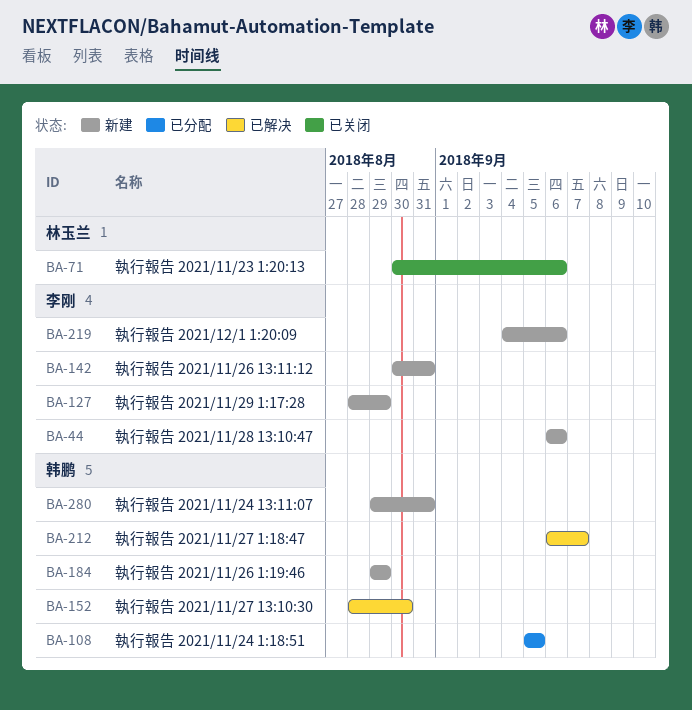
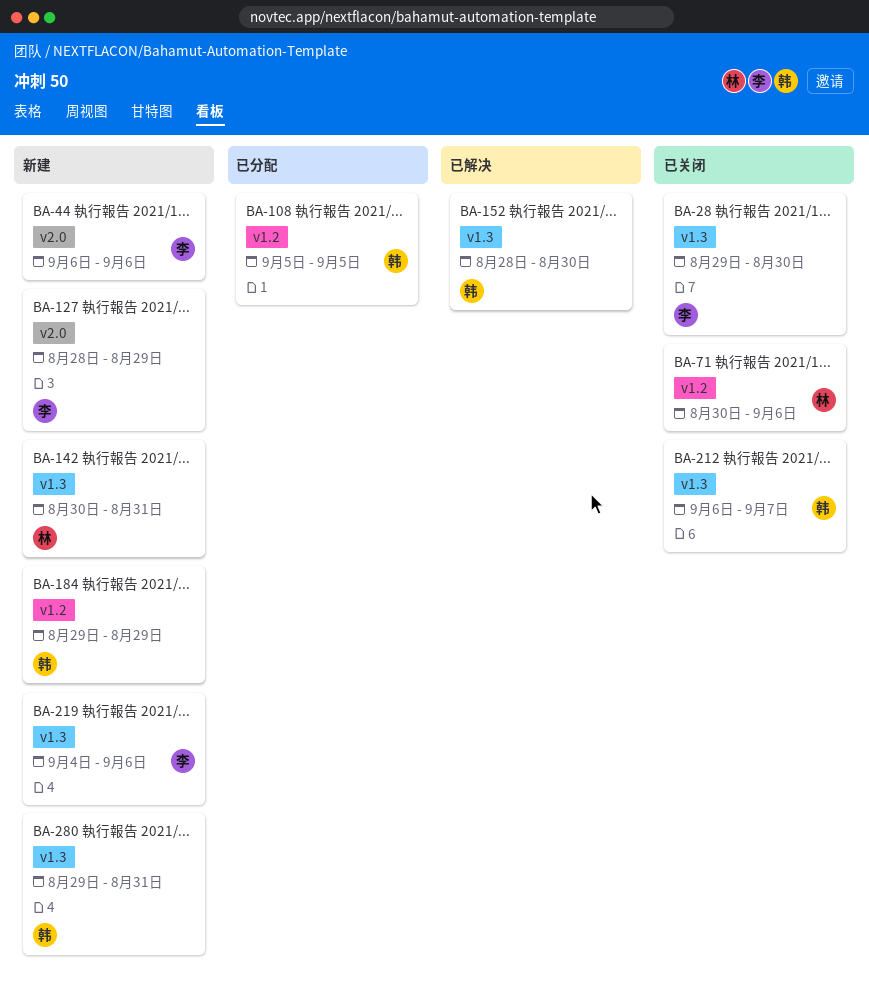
BA-28: none -> present
BA-142, owner: 李刚 -> 林玉兰
BA-212, status: 已解决 -> 已关闭

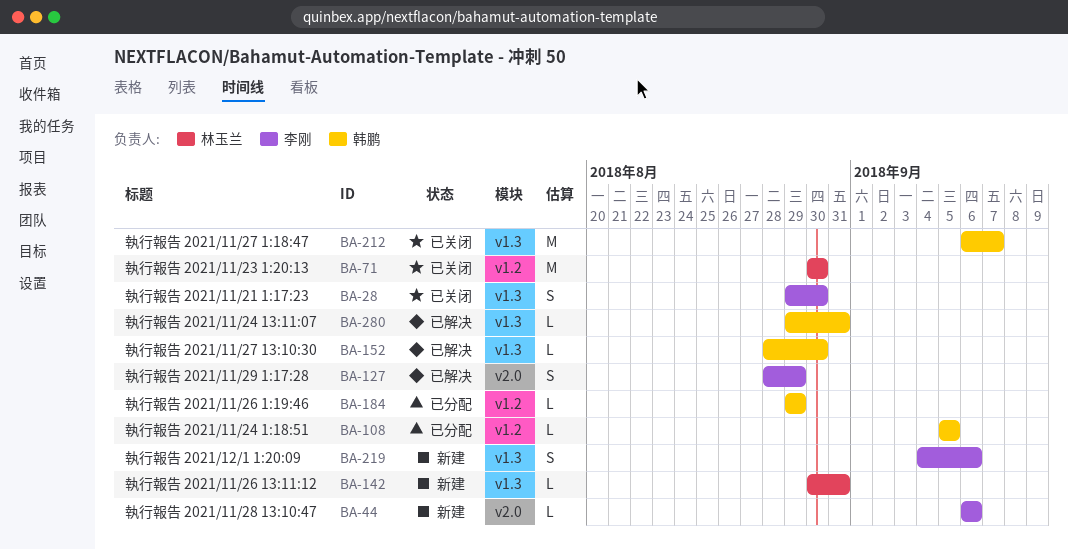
BA-71, due: Sep 6 -> Aug 30
BA-127, status: 新建 -> 已解决
BA-184, status: 新建 -> 已分配
BA-280, status: 新建 -> 已解决

